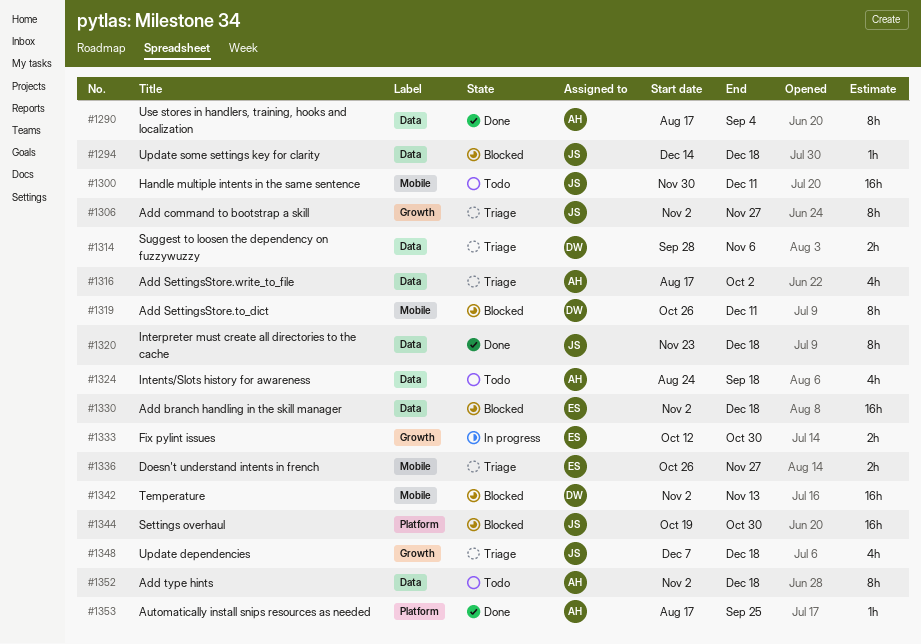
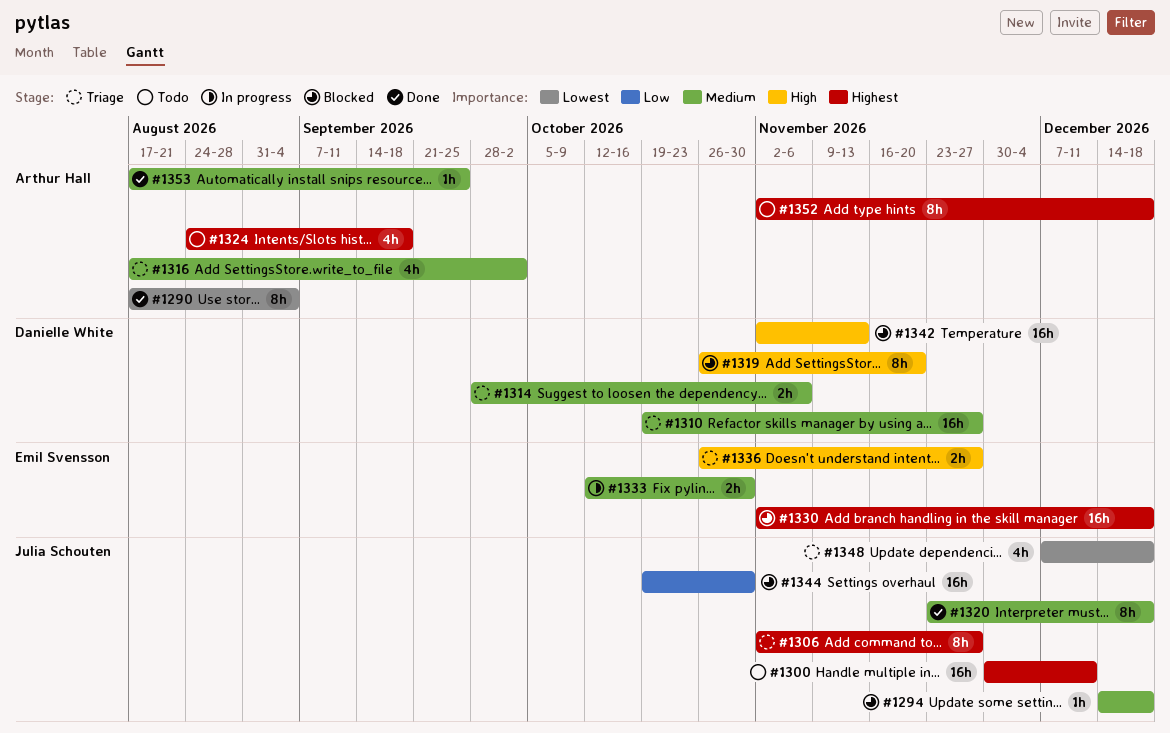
#1310: none -> present
#1319, due: Dec 11 -> Nov 20

